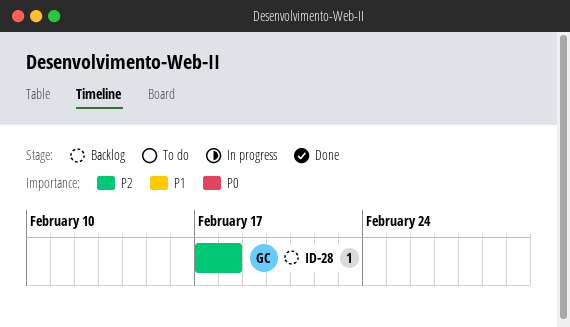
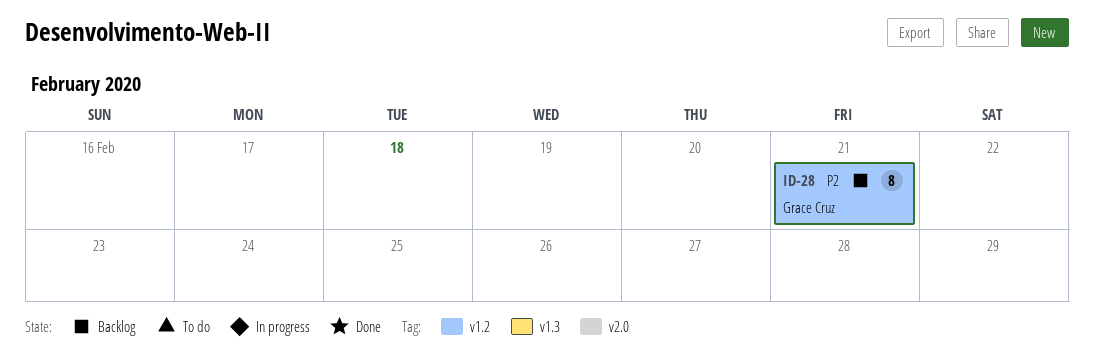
ID-28, estimate: 1 -> 8
ID-28, due: Feb 18 -> Feb 21

